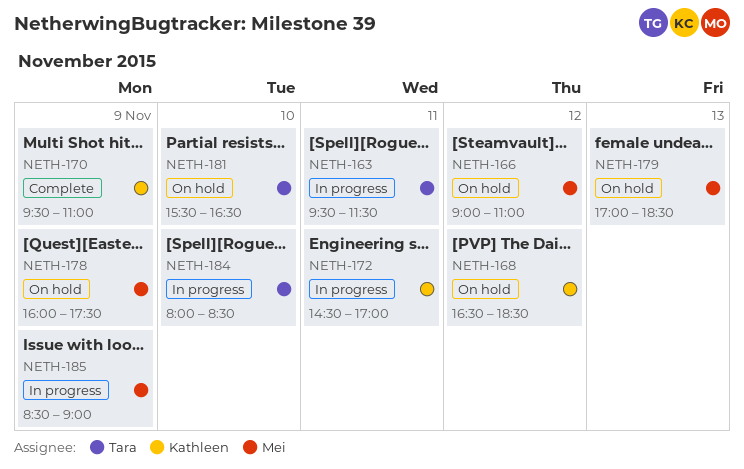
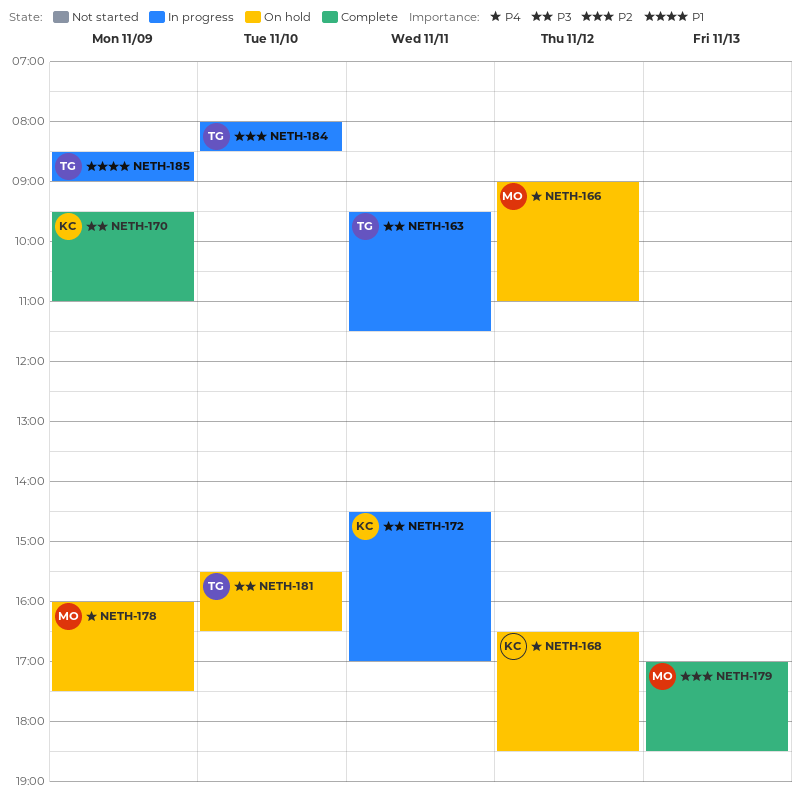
NETH-179, status: On hold -> Complete
NETH-185, owner: Mei -> Tara

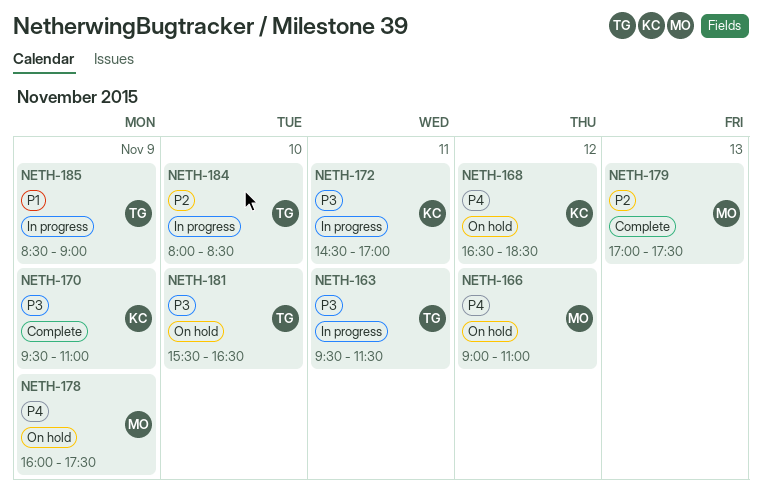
NETH-179, ends: 18:30 -> 17:30

